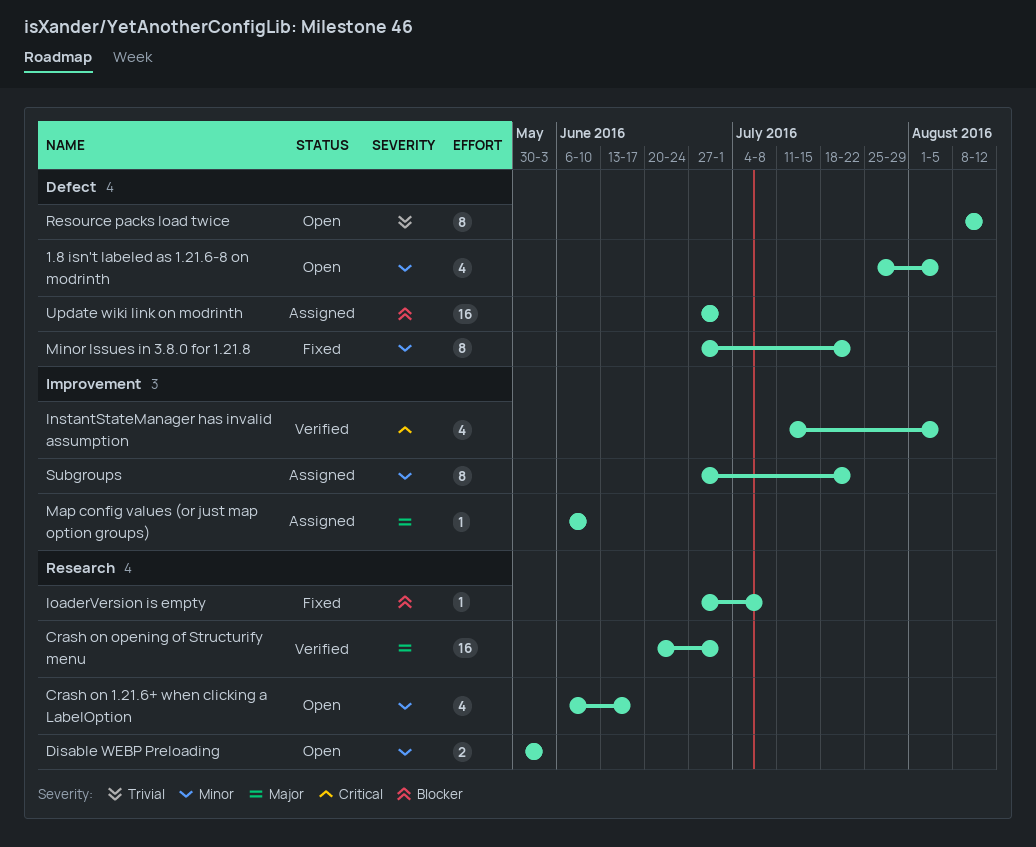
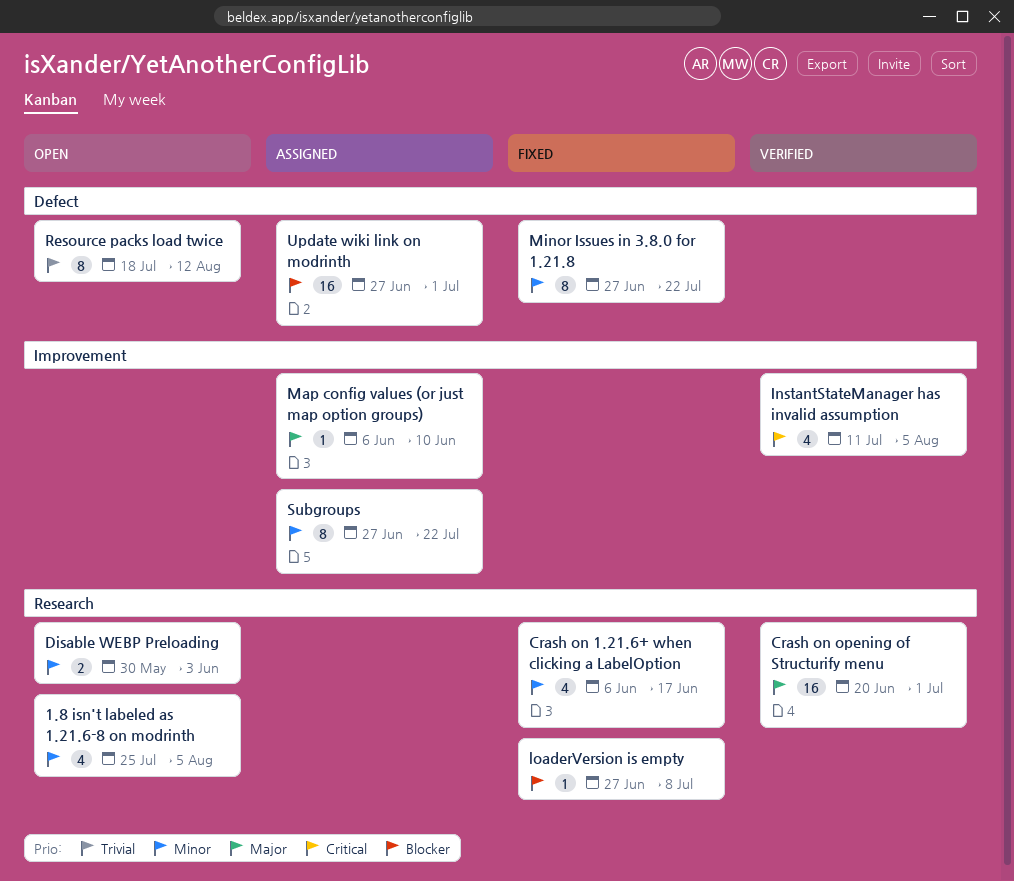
1.8 isn't labeled as 1.21.6-8 on modrinth, label: Defect -> Research
Crash on 1.21.6+ when clicking a LabelOption, status: Open -> Fixed
Resource packs load twice, start: Aug 8 -> Jul 18

